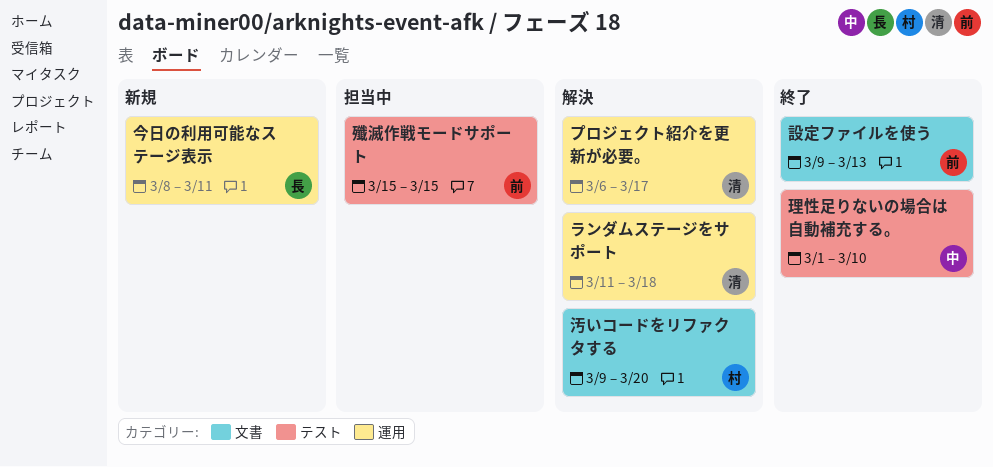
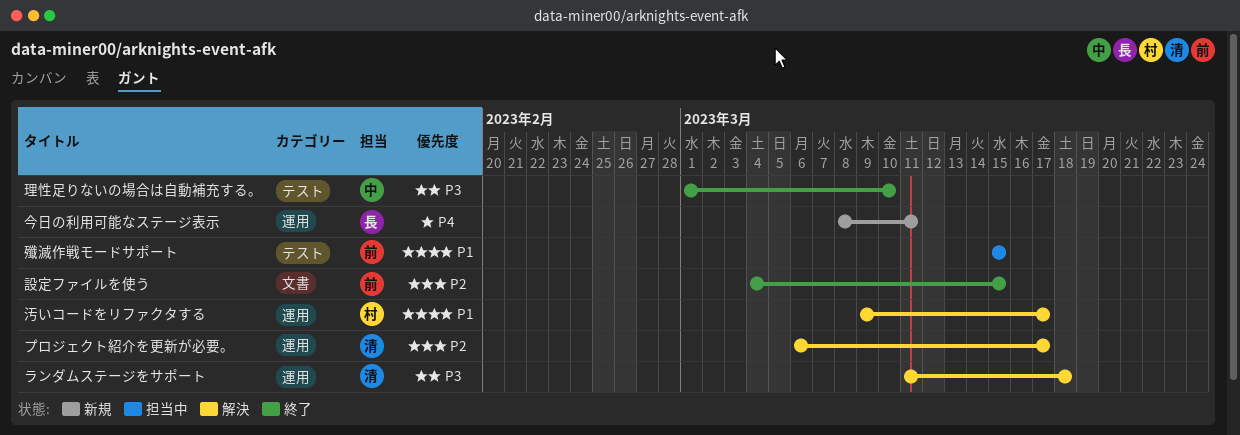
汚いコードをリファクタする, label: 文書 -> 運用
汚いコードをリファクタする, due: Mar 20 -> Mar 17
設定ファイルを使う, start: Mar 9 -> Mar 4
設定ファイルを使う, due: Mar 13 -> Mar 15

